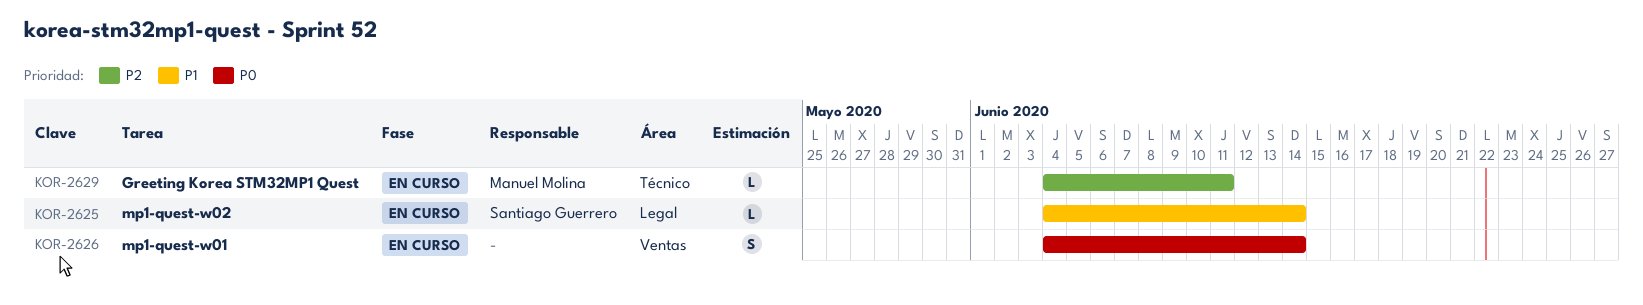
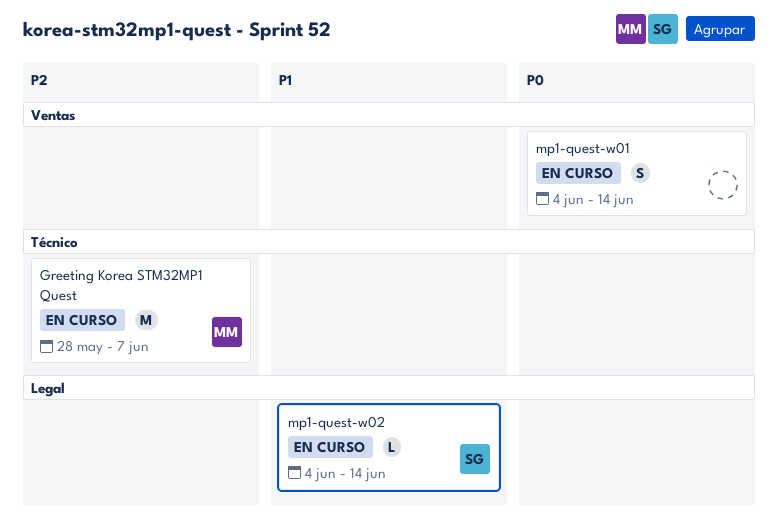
Greeting Korea STM32MP1 Quest, estimate: L -> M
Greeting Korea STM32MP1 Quest, start: Jun 4 -> May 28
Greeting Korea STM32MP1 Quest, due: Jun 11 -> Jun 7

